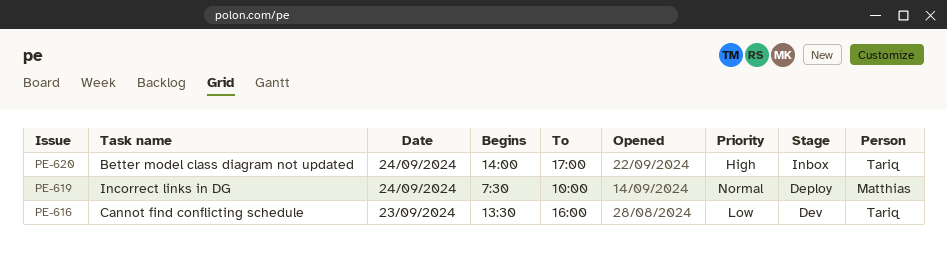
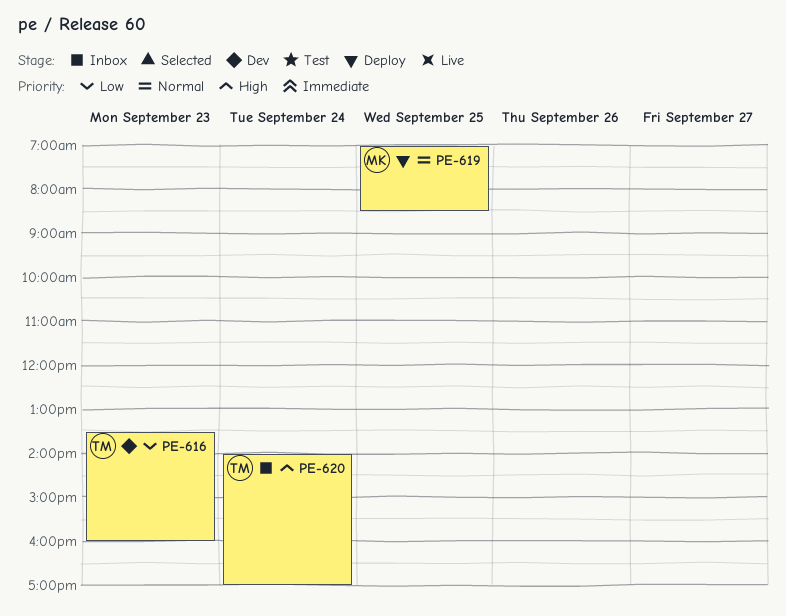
PE-619, day: Sep 24 -> Sep 25
PE-619, begins: 07:30 -> 07:00
PE-619, ends: 10:00 -> 08:30

